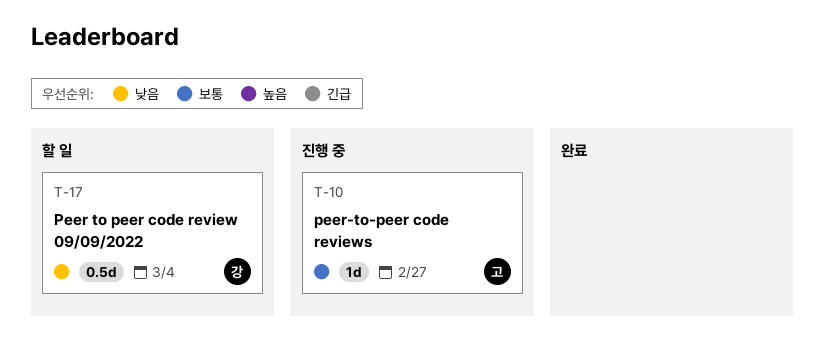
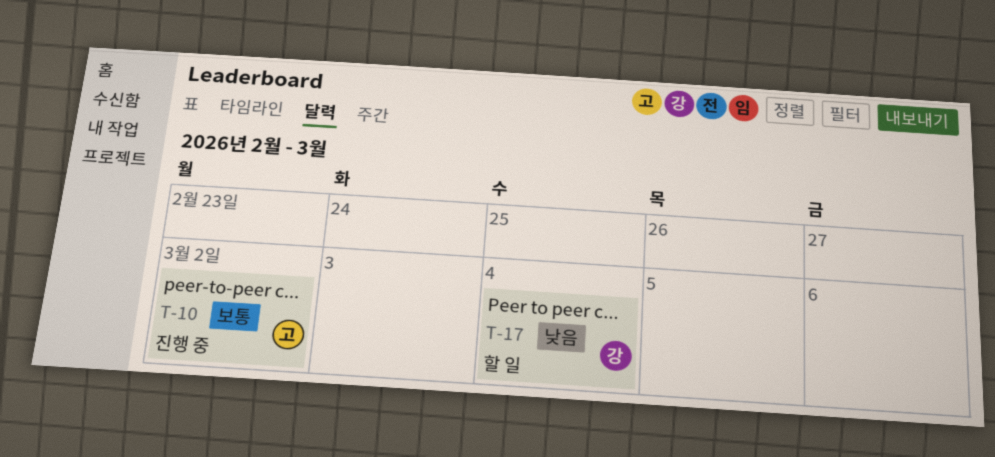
T-10, due: Feb 27 -> Mar 2

